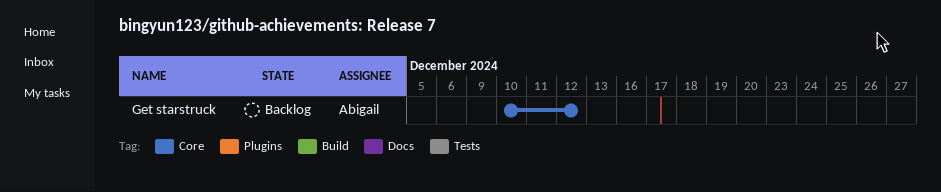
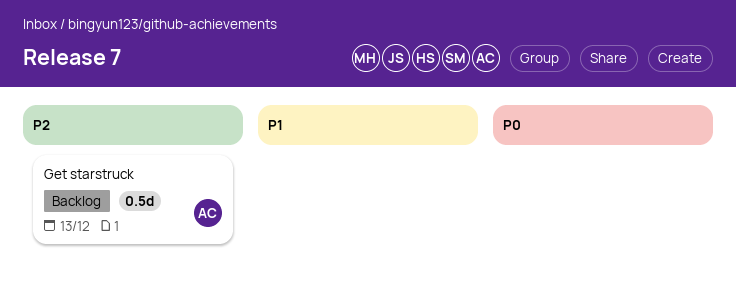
Get starstruck, due: Dec 12 -> Dec 13

